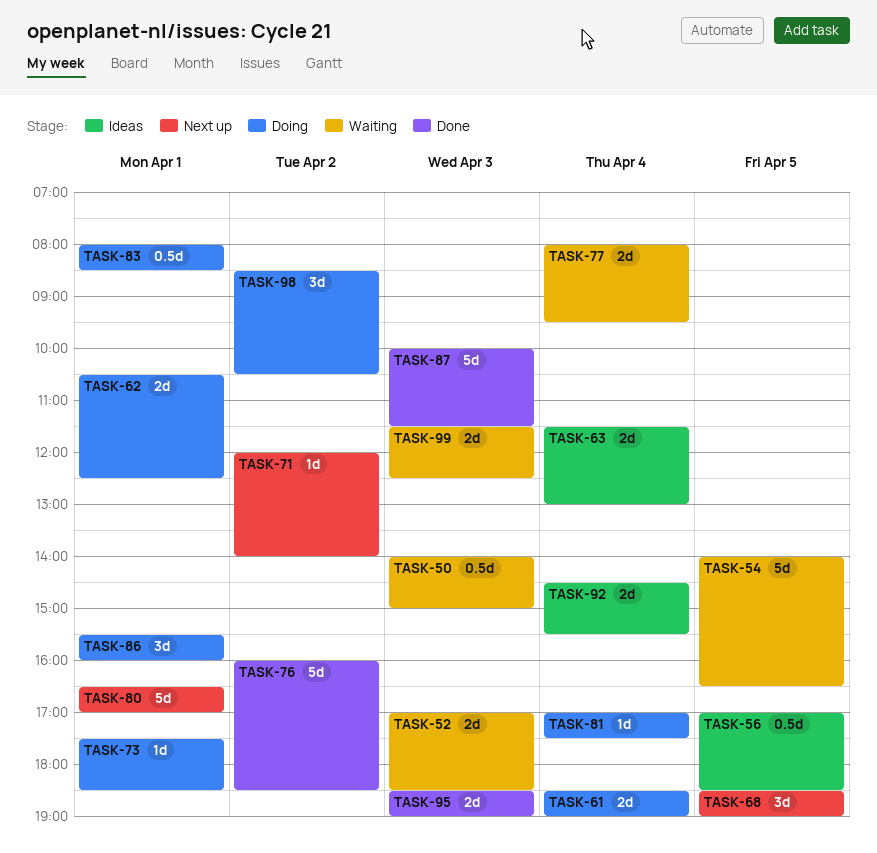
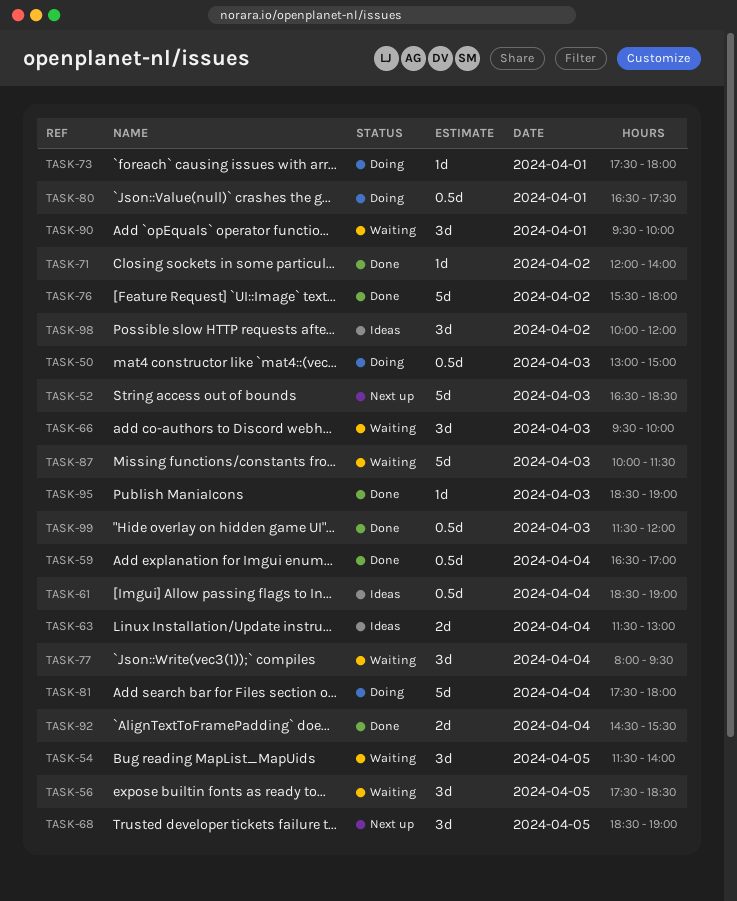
TASK-50, status: Waiting -> Doing
TASK-50, begins: 14:00 -> 13:00
TASK-52, status: Waiting -> Next up
TASK-52, estimate: 2d -> 5d
TASK-52, begins: 17:00 -> 16:30
TASK-54, estimate: 5d -> 3d
TASK-54, begins: 14:00 -> 11:30
TASK-54, ends: 16:30 -> 14:00
TASK-56, status: Ideas -> Waiting
TASK-56, estimate: 0.5d -> 3d
TASK-56, begins: 17:00 -> 17:30
TASK-59: none -> present
TASK-61, status: Doing -> Ideas
TASK-61, estimate: 2d -> 0.5d
TASK-62: present -> none
TASK-66: none -> present
TASK-71, status: Next up -> Done
TASK-73, ends: 18:30 -> 18:00
TASK-76, begins: 16:00 -> 15:30
TASK-76, ends: 18:30 -> 18:00
TASK-77, estimate: 2d -> 3d
TASK-80, status: Next up -> Doing
TASK-80, estimate: 5d -> 0.5d
TASK-80, ends: 17:00 -> 17:30
TASK-81, estimate: 1d -> 5d
TASK-81, begins: 17:00 -> 17:30
TASK-81, ends: 17:30 -> 18:00
TASK-83: present -> none
TASK-86: present -> none
TASK-87, status: Done -> Waiting
TASK-90: none -> present
TASK-92, status: Ideas -> Done
TASK-95, estimate: 2d -> 1d
TASK-98, status: Doing -> Ideas
TASK-98, begins: 08:30 -> 10:00
TASK-98, ends: 10:30 -> 12:00
TASK-99, status: Waiting -> Done
TASK-99, estimate: 2d -> 0.5d
TASK-99, ends: 12:30 -> 12:00

